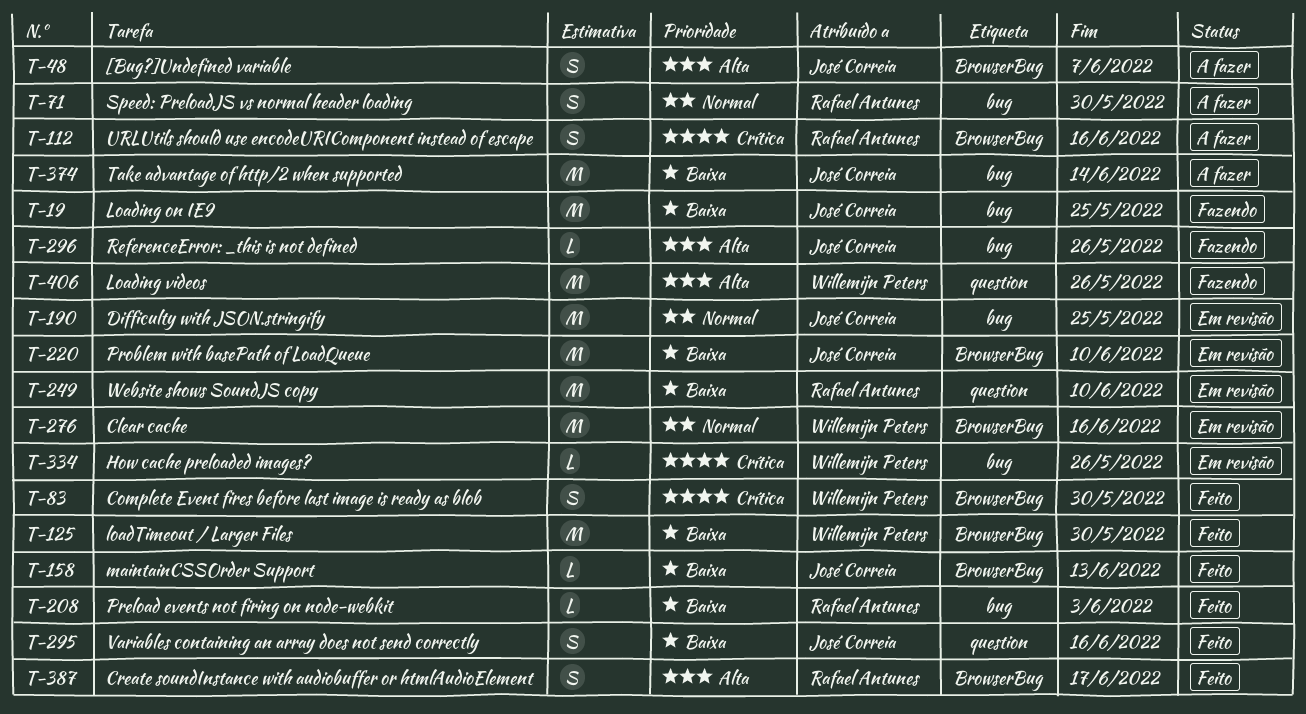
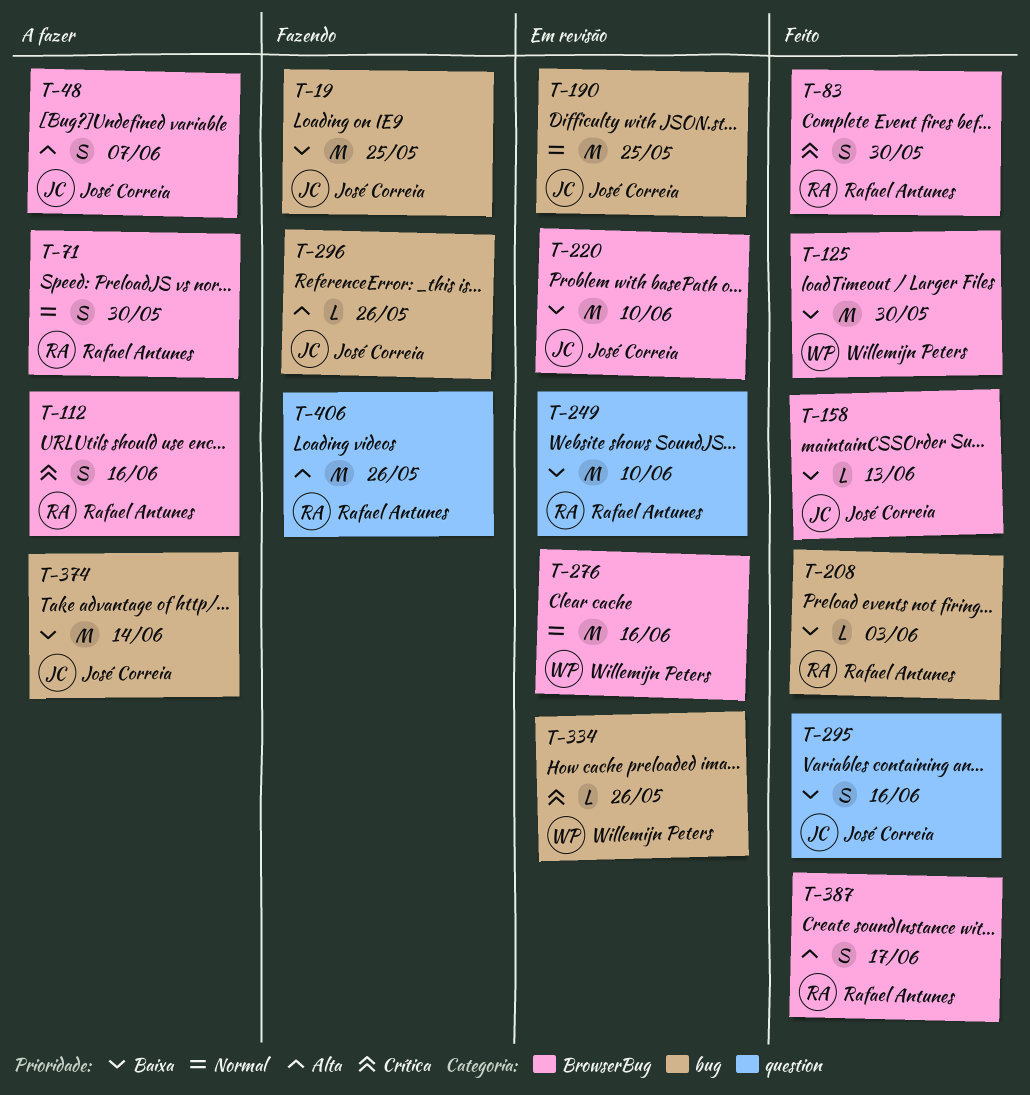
T-71, label: bug -> BrowserBug
T-83, owner: Willemijn Peters -> Rafael Antunes
T-406, owner: Willemijn Peters -> Rafael Antunes

